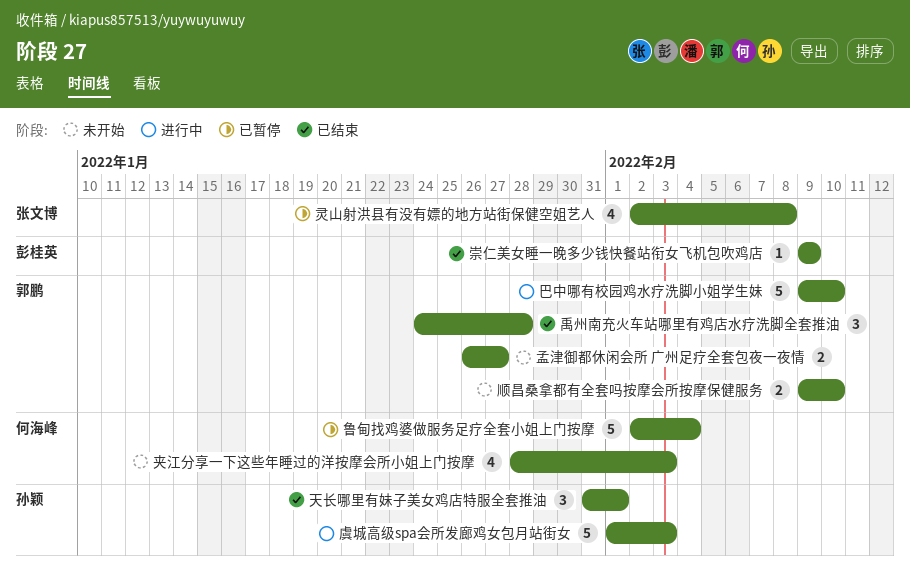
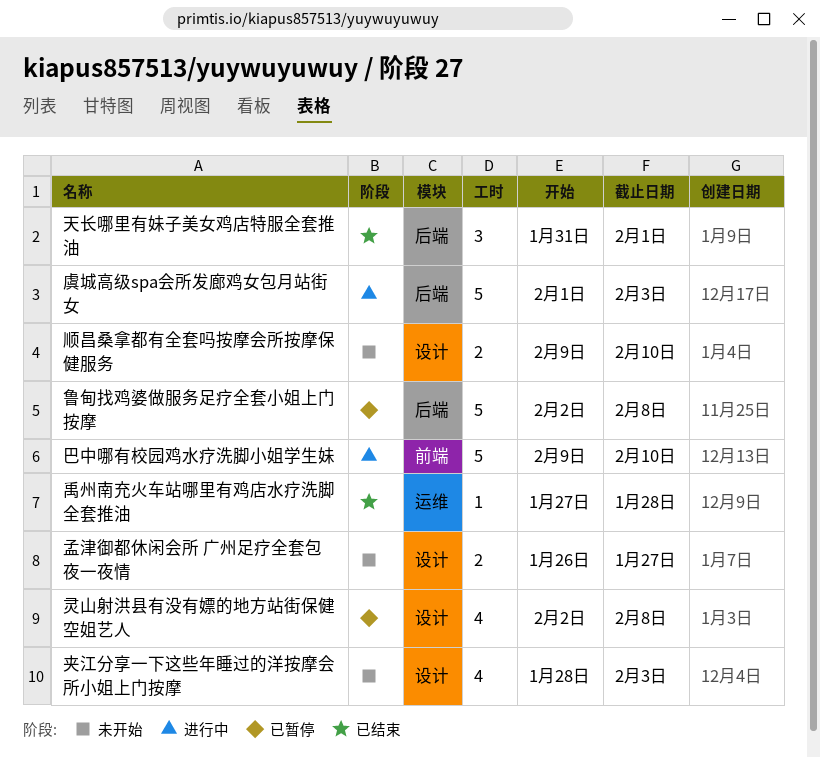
崇仁美女睡一晚多少钱快餐站衔女飞机包吹鸡店: present -> none
禹州南充火车站哪里有鸡店水疗洗脚全套推油, estimate: 3 -> 1
禹州南充火车站哪里有鸡店水疗洗脚全套推油, start: Jan 24 -> Jan 27
鲁甸找鸡婆做服务足疗全套小姐上门按摩, due: Feb 4 -> Feb 8

